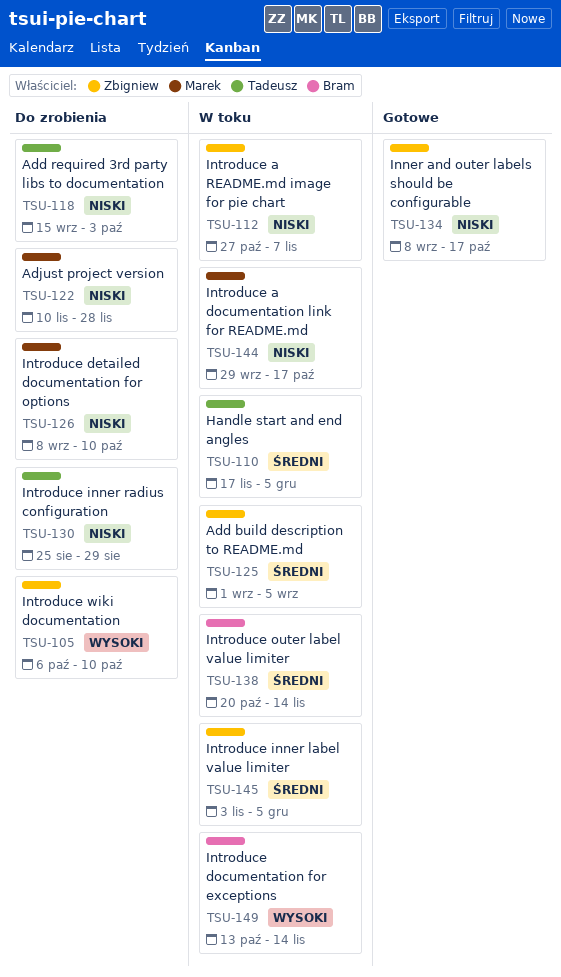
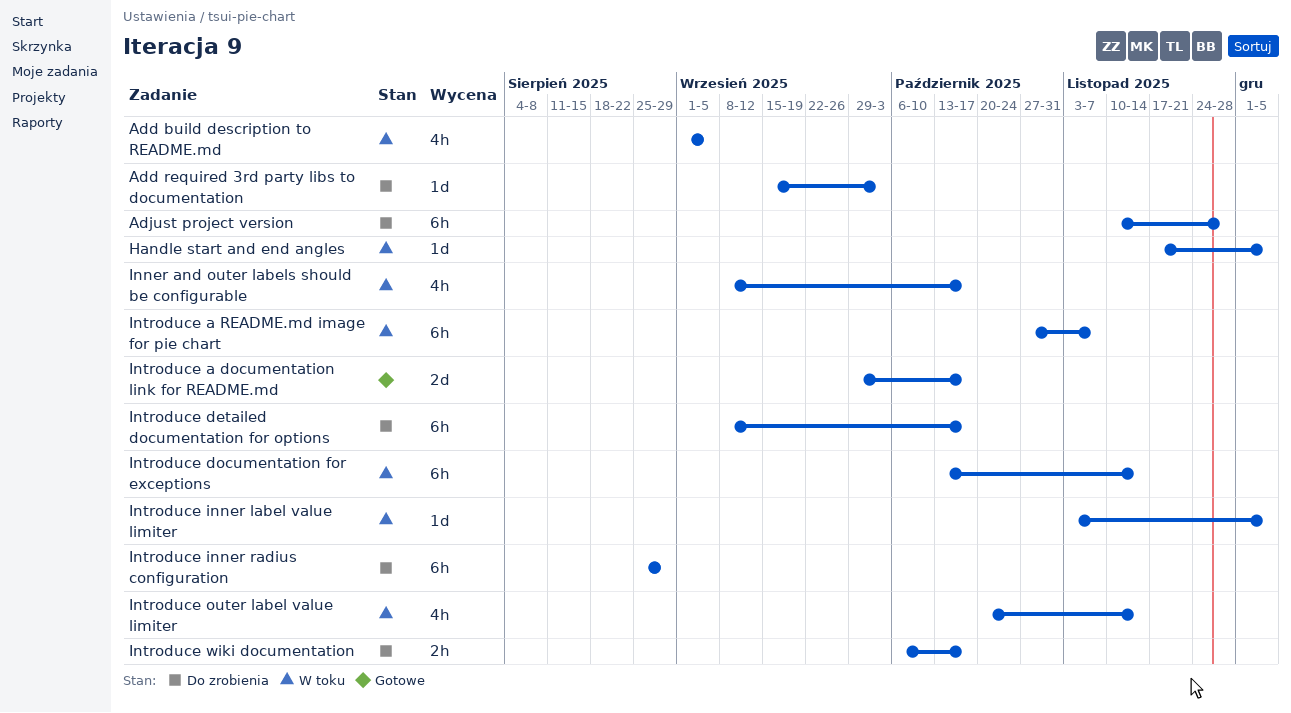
Inner and outer labels should be configurable, status: Gotowe -> W toku
Introduce a documentation link for README.md, status: W toku -> Gotowe
Introduce detailed documentation for options, due: Oct 10 -> Oct 17
Introduce wiki documentation, due: Oct 10 -> Oct 17

